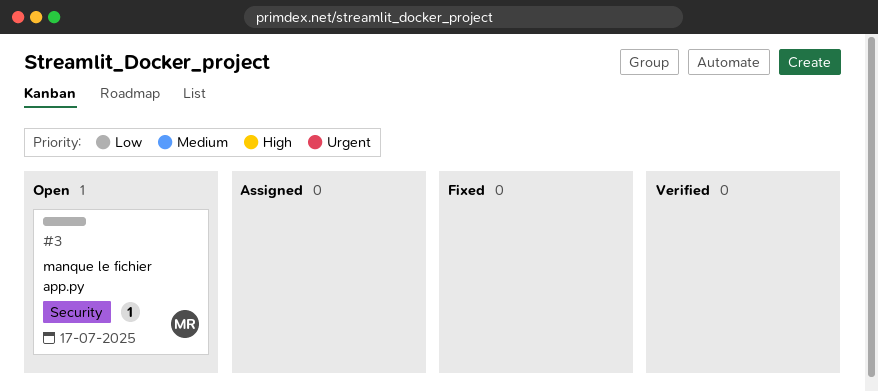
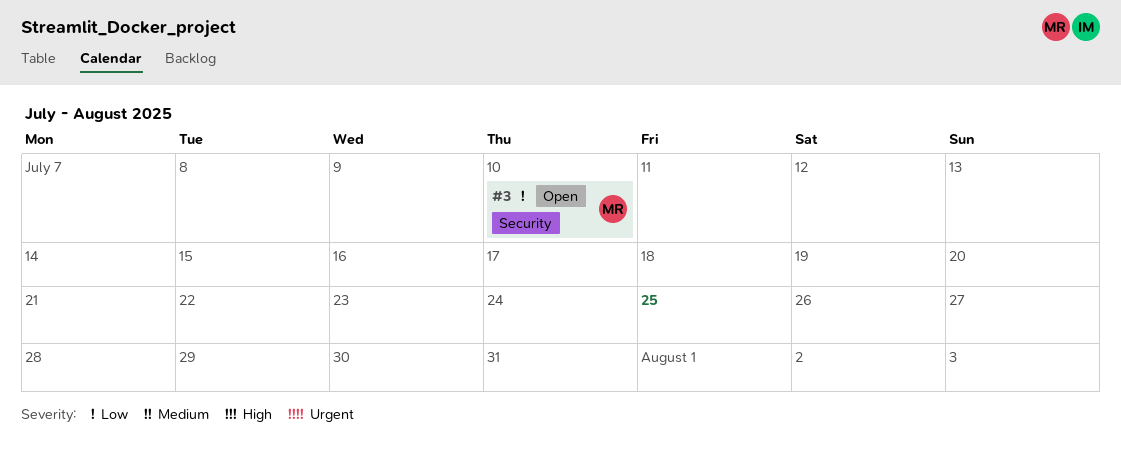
#3, due: Jul 17 -> Jul 10

